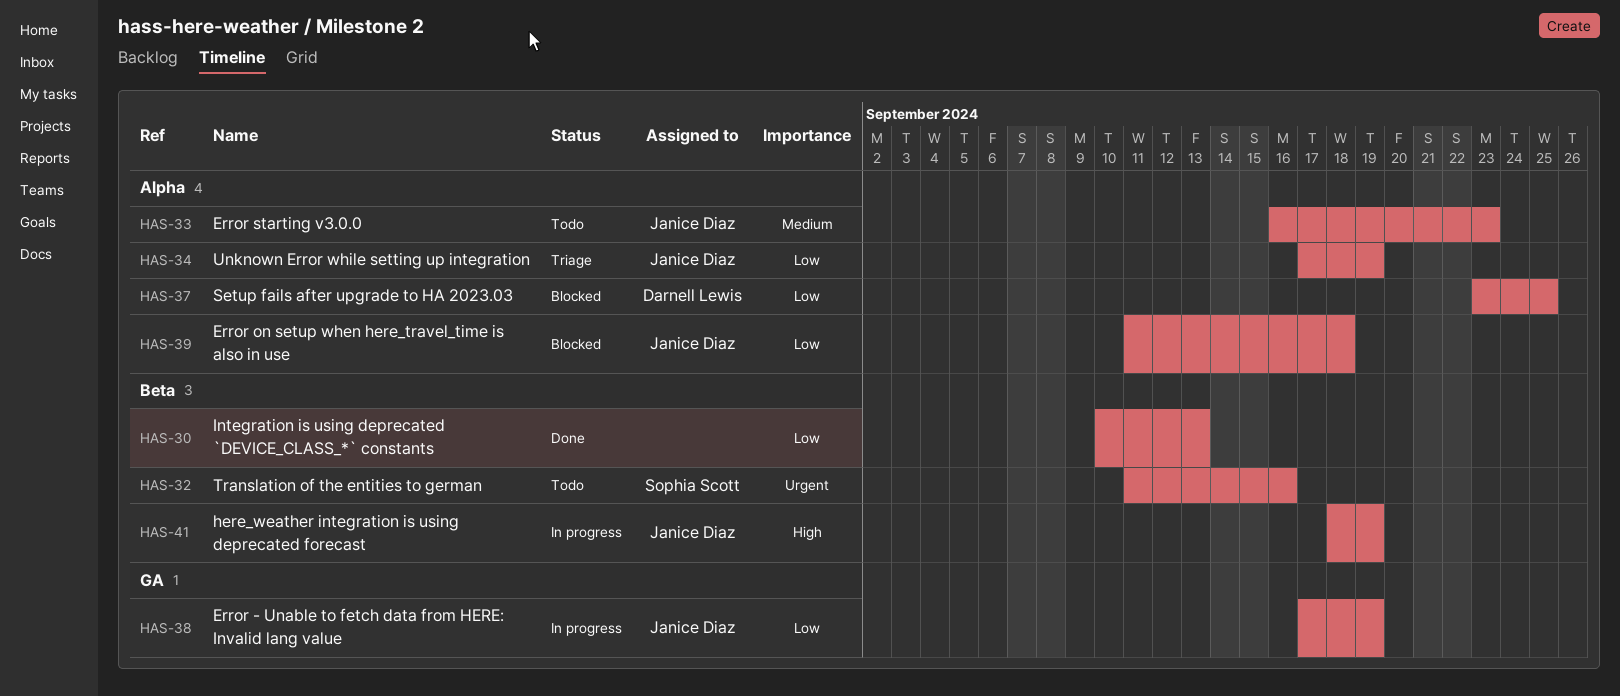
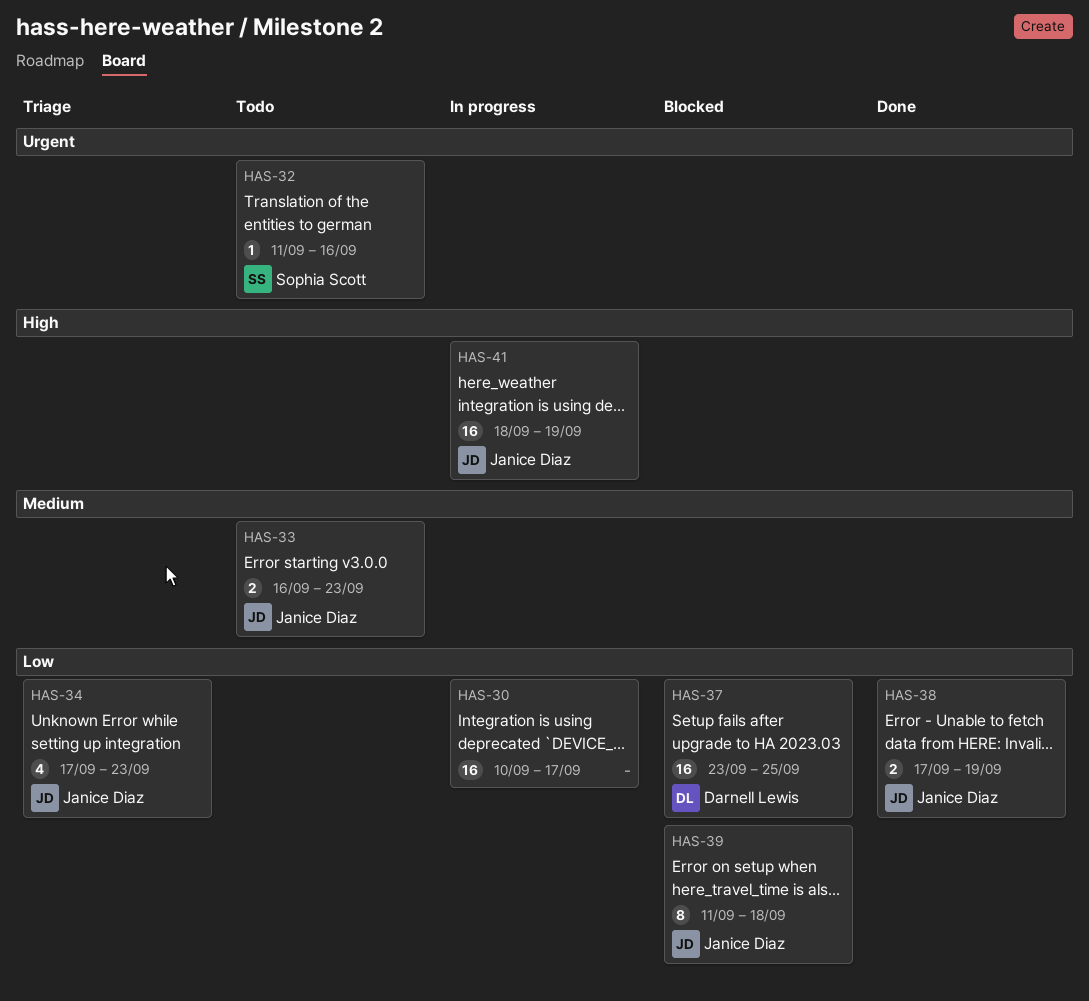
HAS-30, status: Done -> In progress
HAS-30, due: Sep 13 -> Sep 17
HAS-34, due: Sep 19 -> Sep 23
HAS-38, status: In progress -> Done

